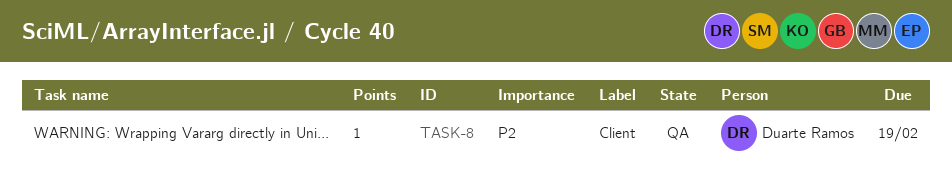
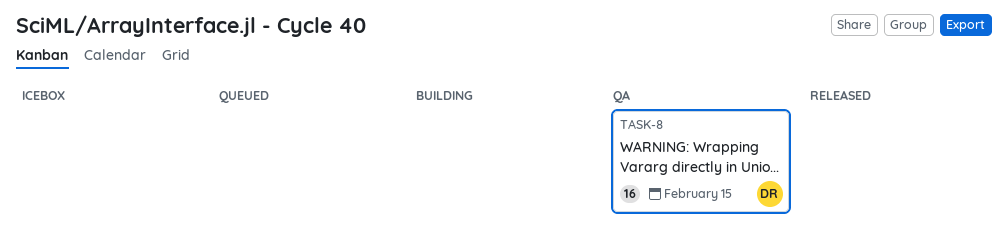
TASK-8, estimate: 1 -> 16
TASK-8, due: Feb 19 -> Feb 15

